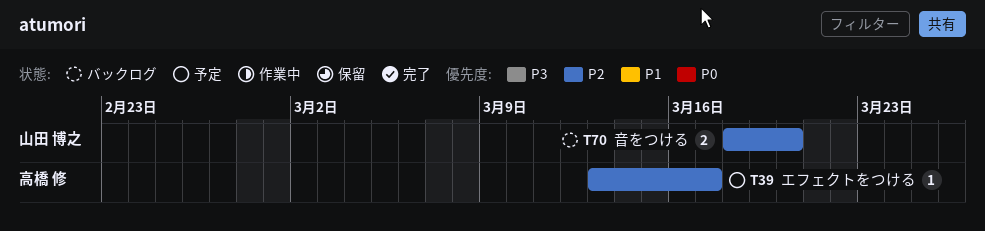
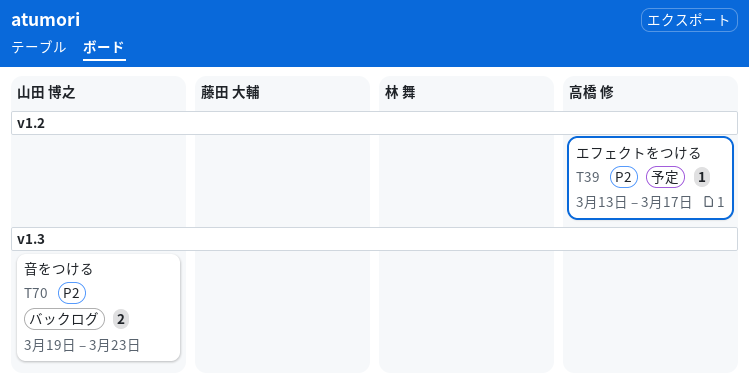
T70, start: Mar 18 -> Mar 19
T70, due: Mar 20 -> Mar 23

